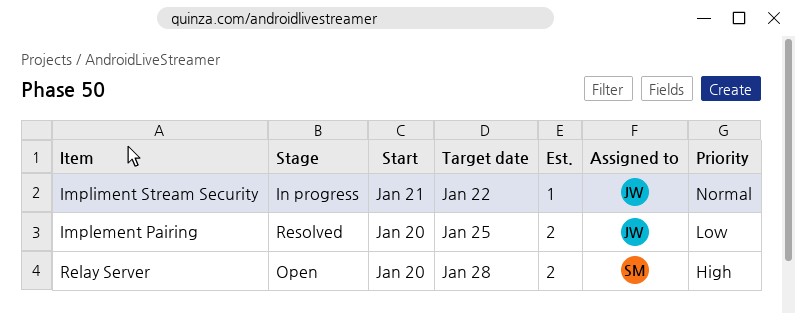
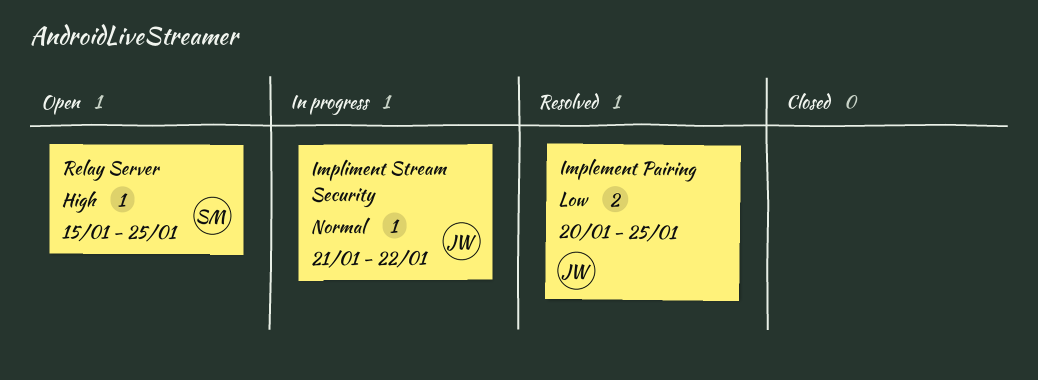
Relay Server, estimate: 2 -> 1
Relay Server, start: Jan 20 -> Jan 15
Relay Server, due: Jan 28 -> Jan 25

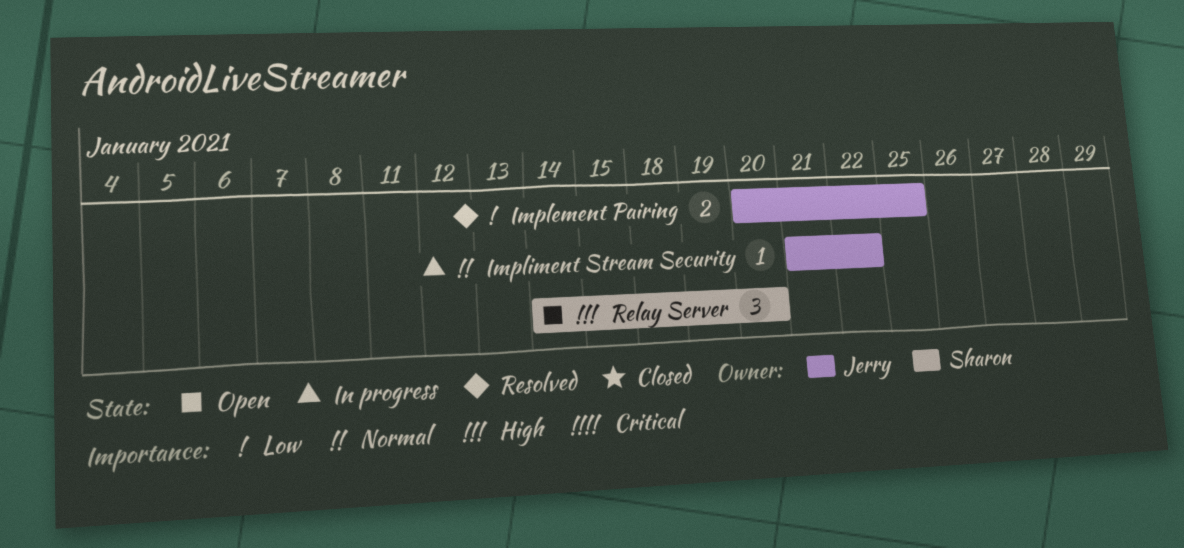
Relay Server, estimate: 1 -> 3
Relay Server, start: Jan 15 -> Jan 14
Relay Server, due: Jan 25 -> Jan 20

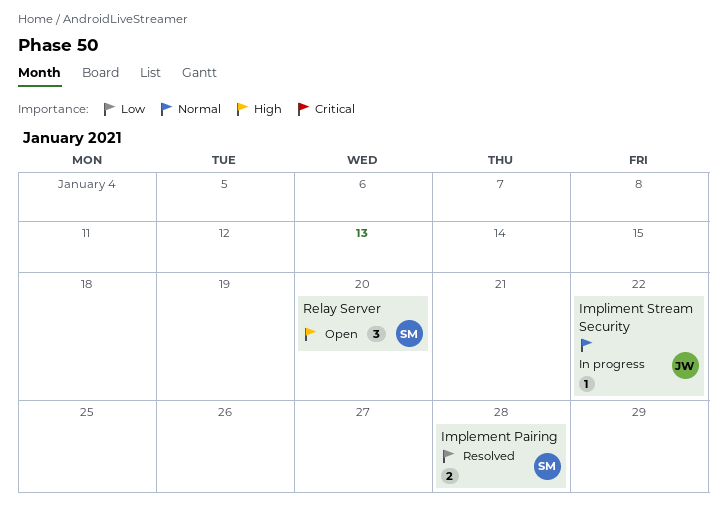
Implement Pairing, owner: Jerry -> Sharon
Implement Pairing, due: Jan 25 -> Jan 28

